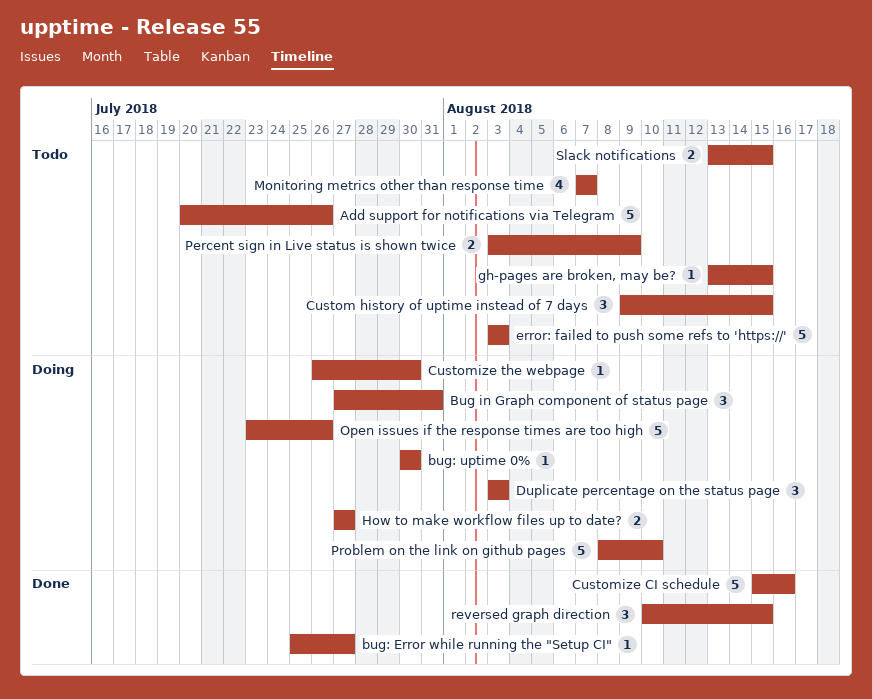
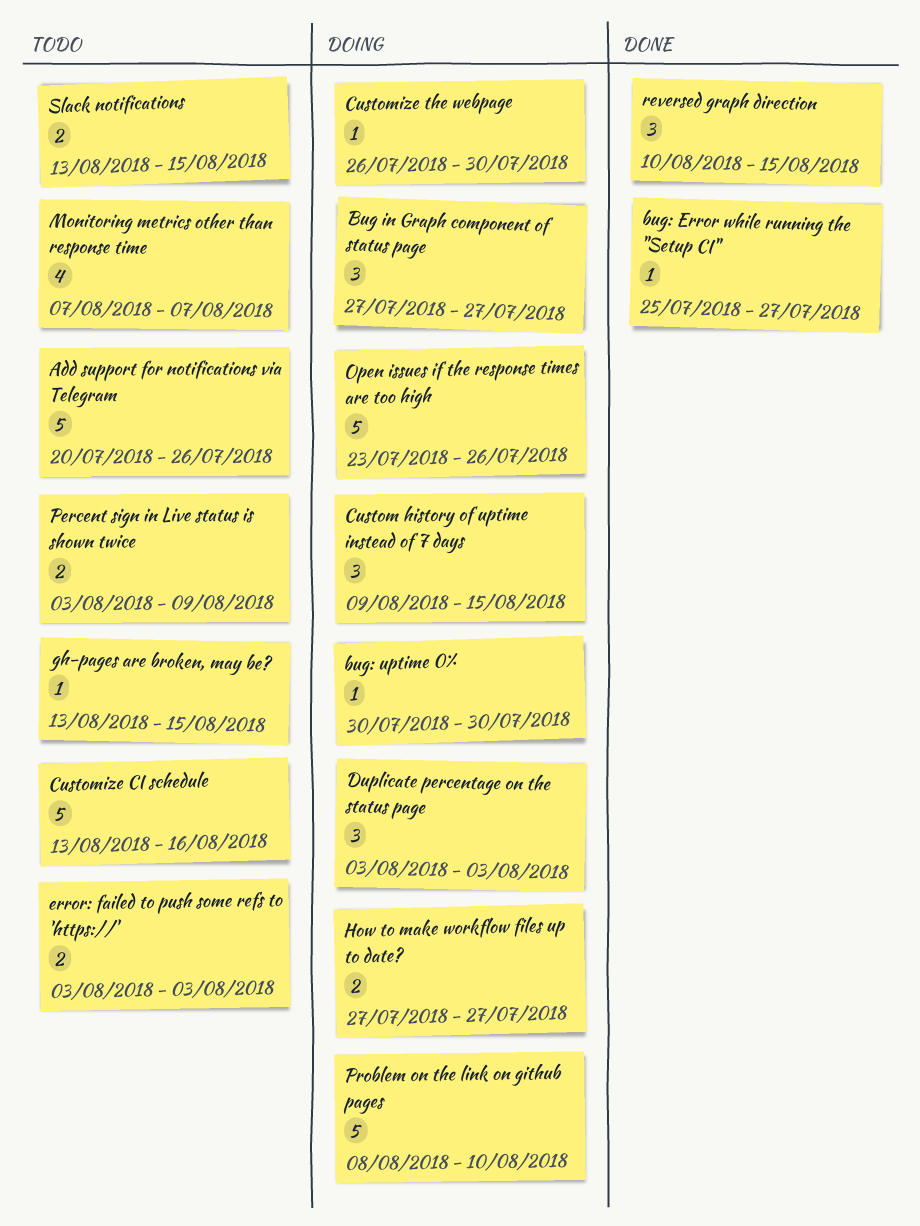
Bug in Graph component of status page, due: Jul 31 -> Jul 27
Custom history of uptime instead of 7 days, status: Todo -> Doing
Customize CI schedule, status: Done -> Todo
Customize CI schedule, start: Aug 15 -> Aug 13
error: failed to push some refs to 'https://', estimate: 5 -> 2

